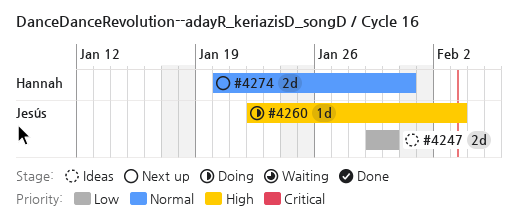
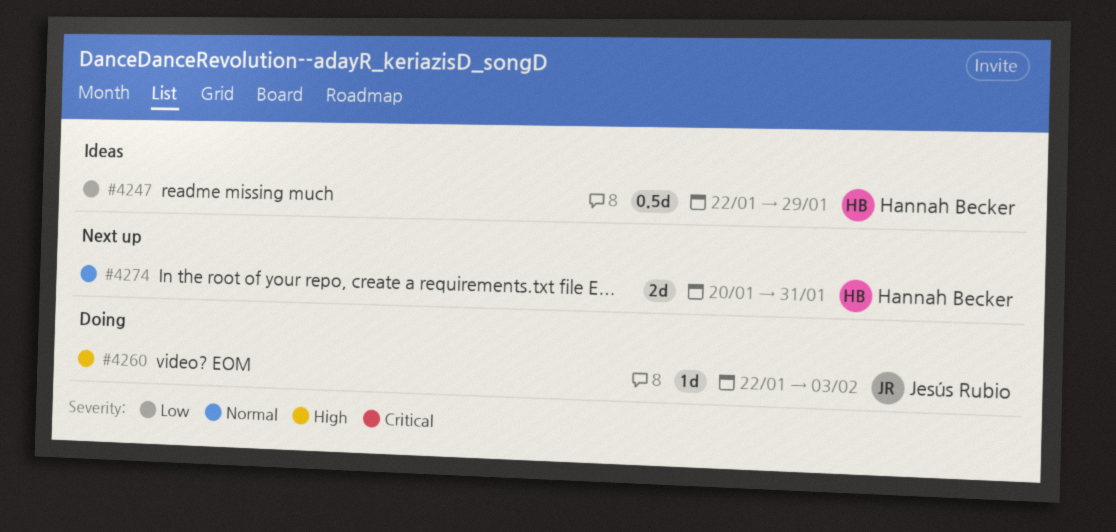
#4247, owner: Jesús Rubio -> Hannah Becker
#4247, estimate: 2d -> 0.5d
#4247, start: Jan 29 -> Jan 22
#4247, due: Jan 30 -> Jan 29

